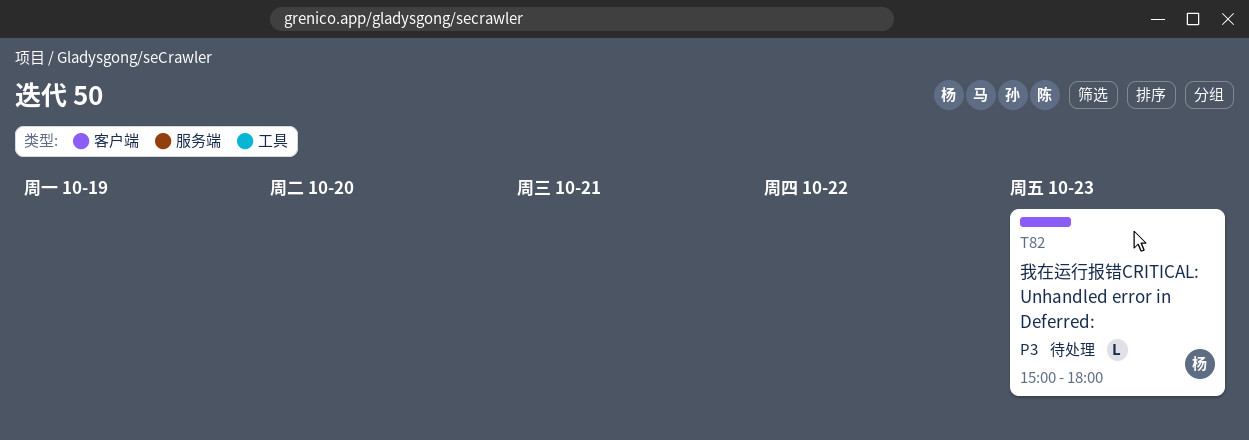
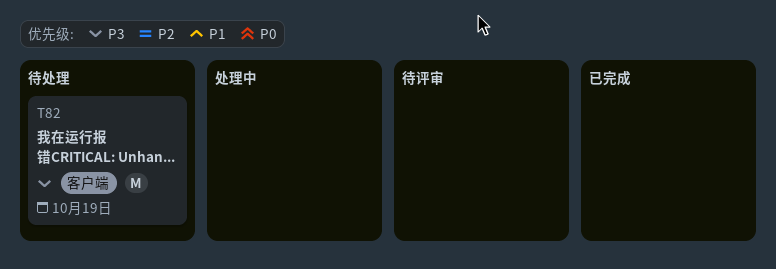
T82, estimate: L -> M
T82, day: Oct 23 -> Oct 19

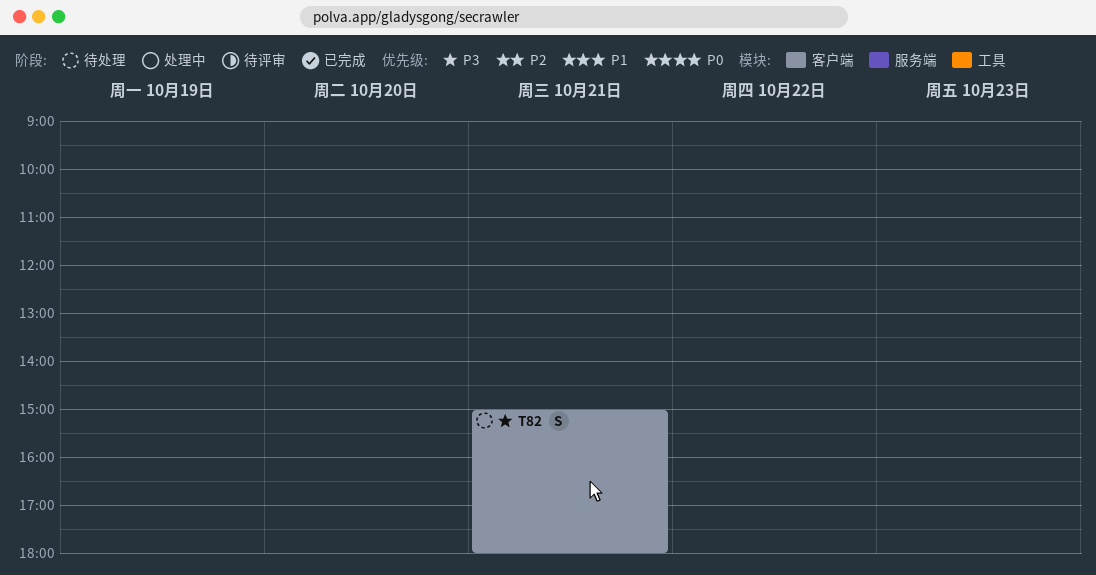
T82, estimate: M -> S
T82, day: Oct 19 -> Oct 21

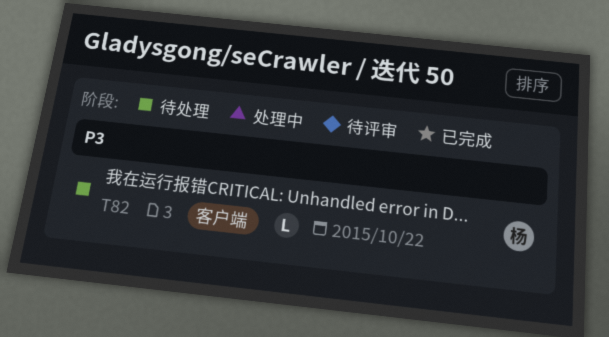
T82, estimate: S -> L
T82, day: Oct 21 -> Oct 22

